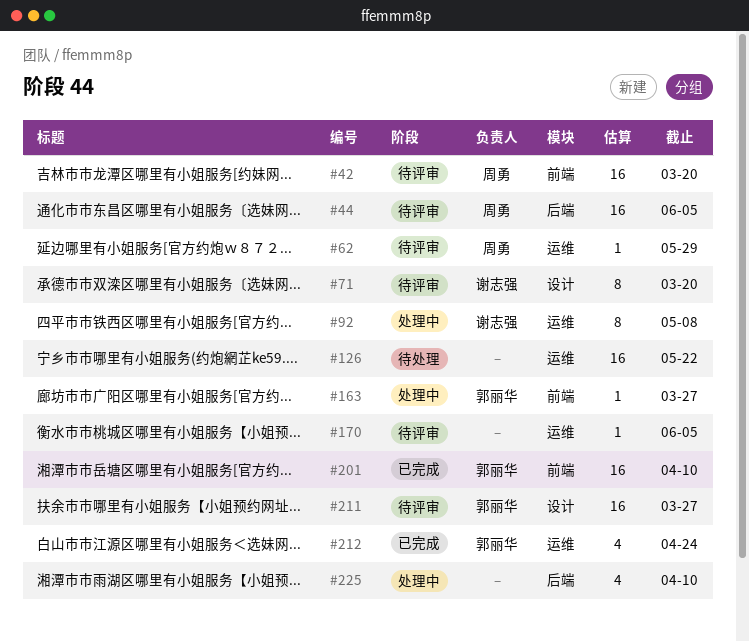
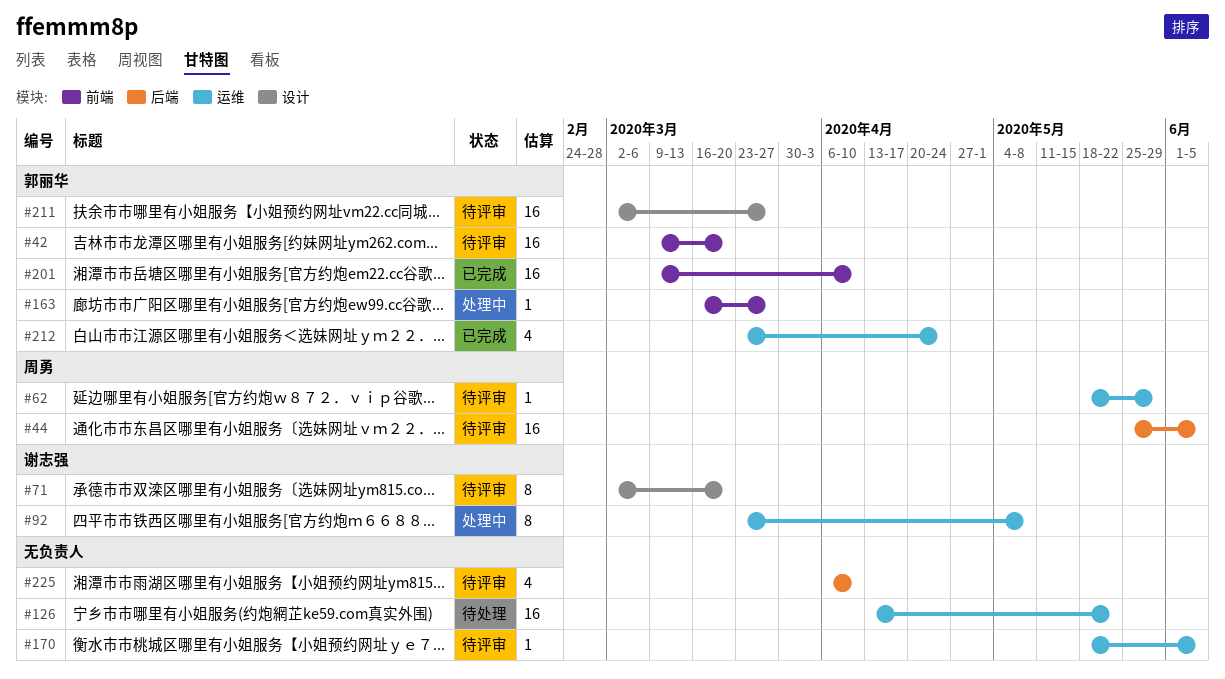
#42, owner: 周勇 -> 郭丽华
#225, status: 处理中 -> 待评审

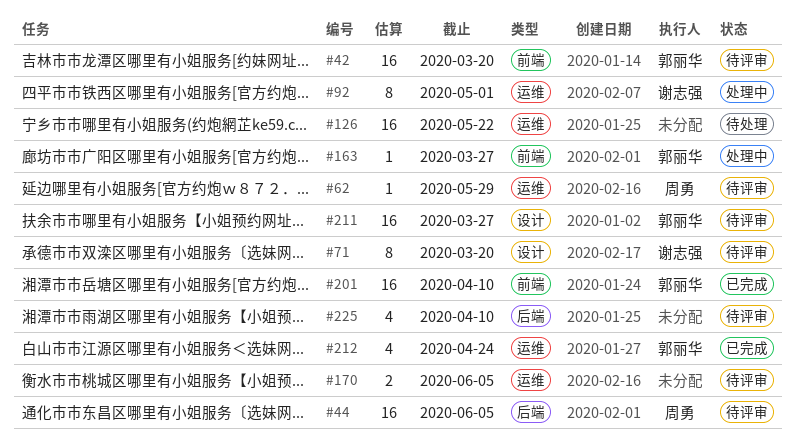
#92, due: May 8 -> May 1
#170, estimate: 1 -> 2

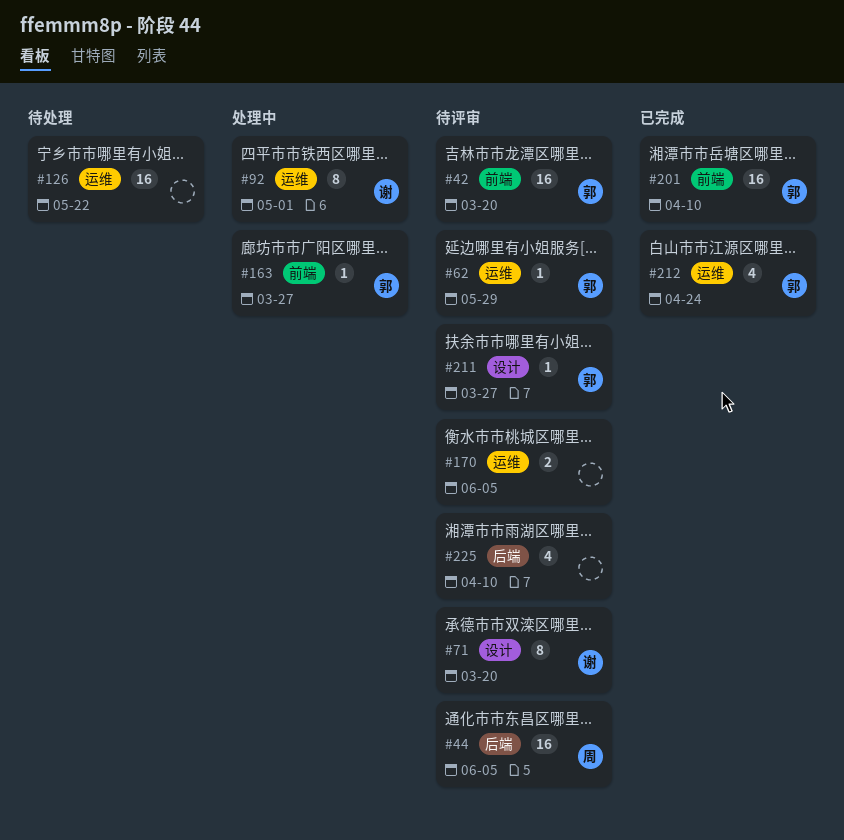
#62, owner: 周勇 -> 郭丽华
#211, estimate: 16 -> 1

